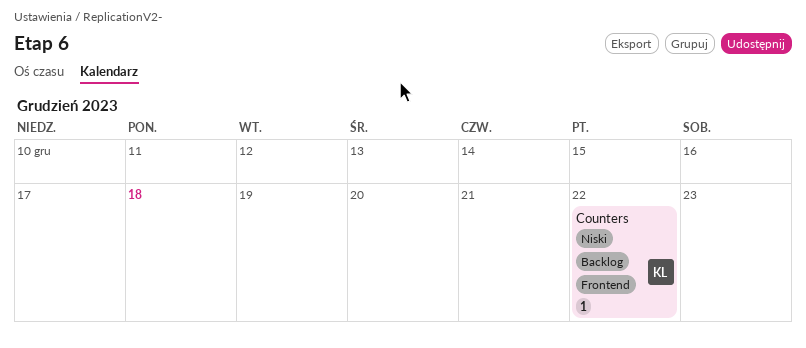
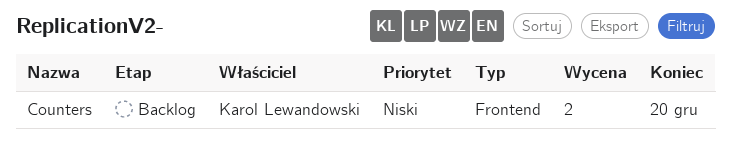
Counters, estimate: 1 -> 2
Counters, due: Dec 22 -> Dec 20

